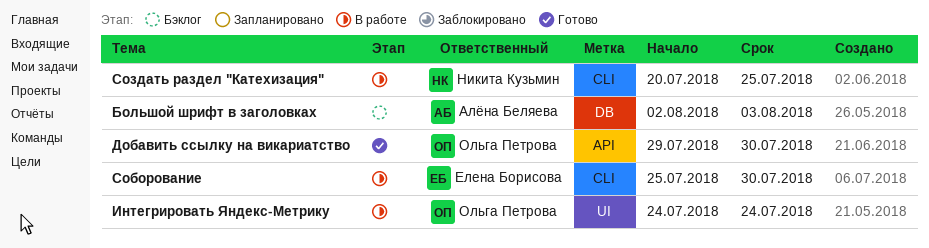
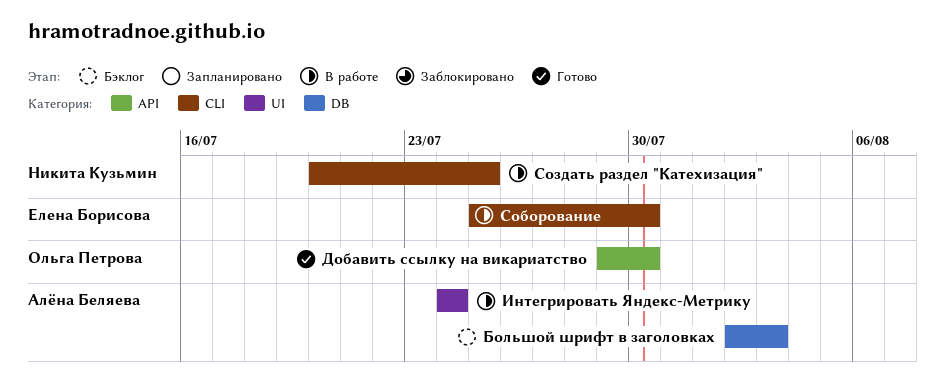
Интегрировать Яндекс-Метрику, owner: Ольга Петрова -> Алёна Беляева

